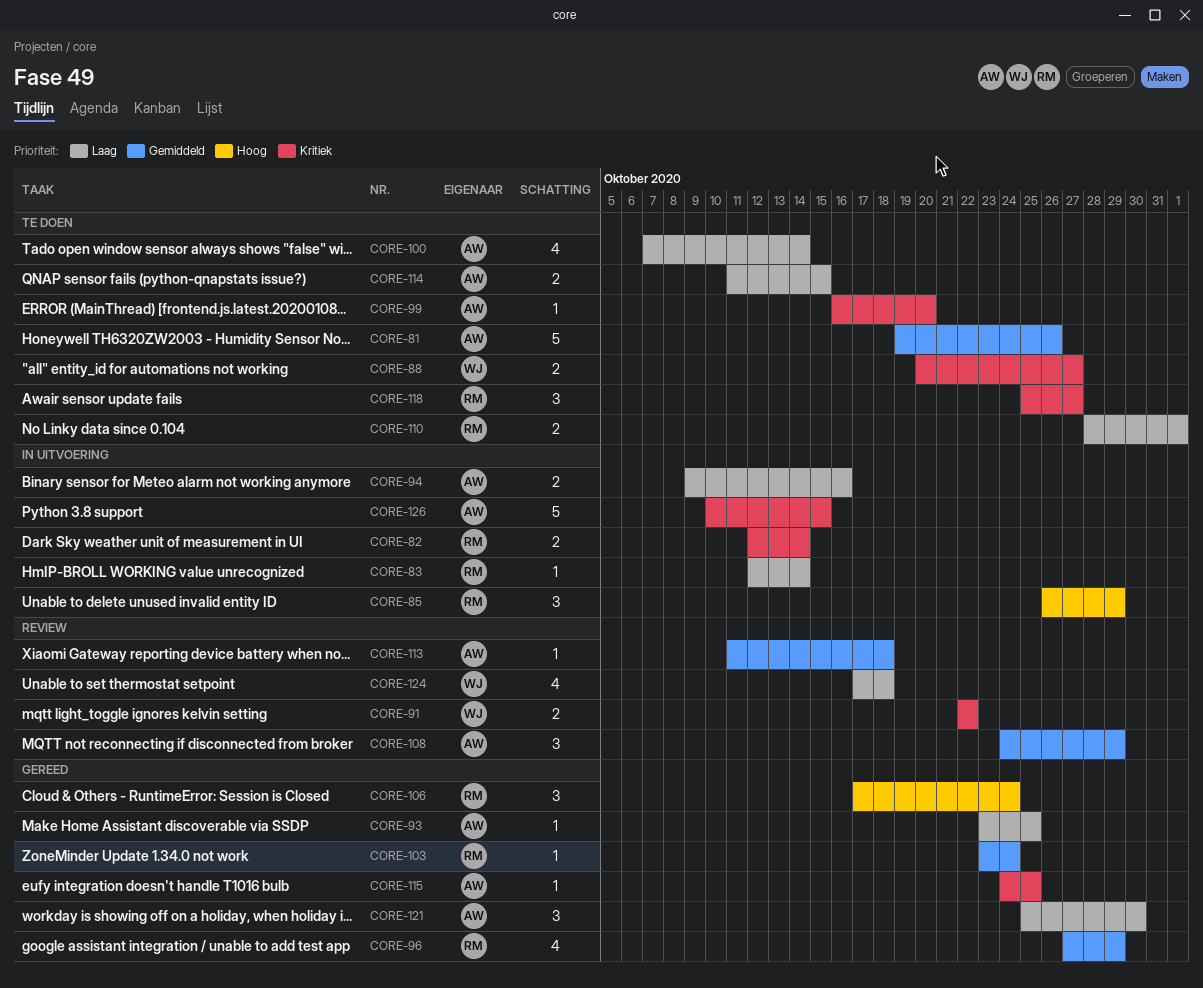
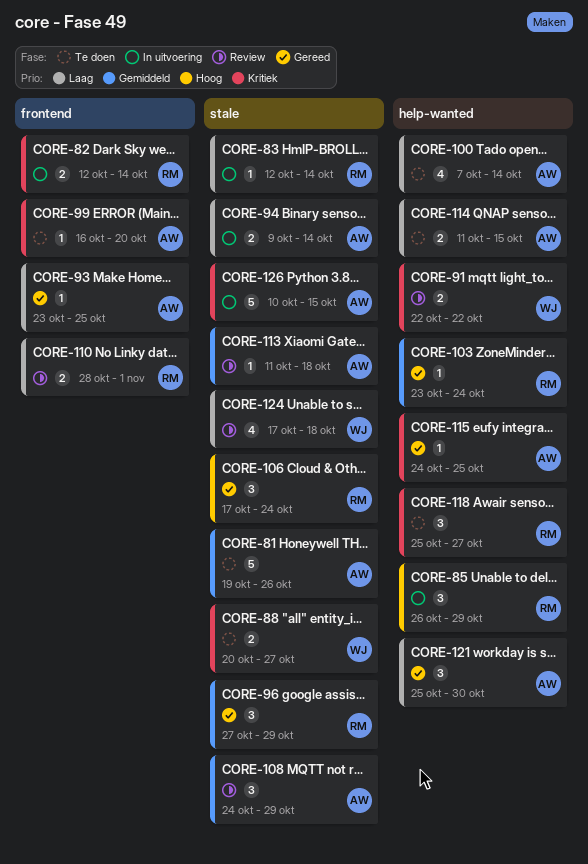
CORE-94, due: Oct 16 -> Oct 14
CORE-96, estimate: 4 -> 3
CORE-110, status: Te doen -> Review

